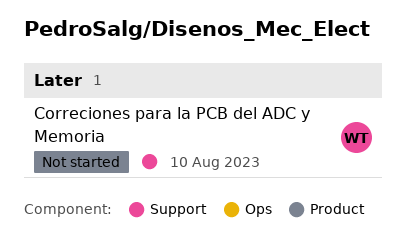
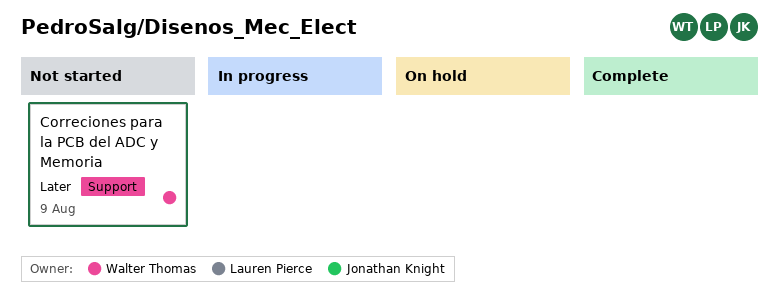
Correciones para la PCB del ADC y Memoria, due: Aug 10 -> Aug 9

